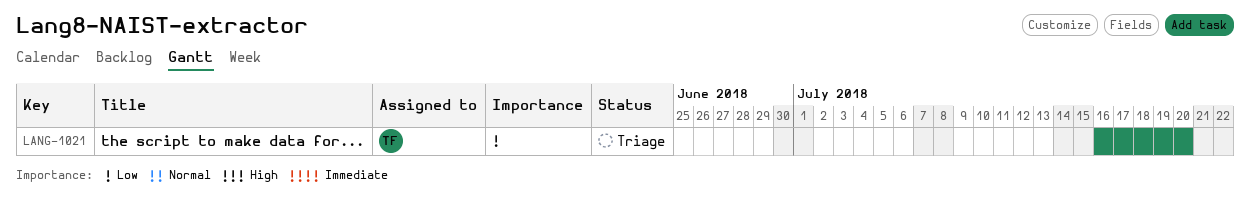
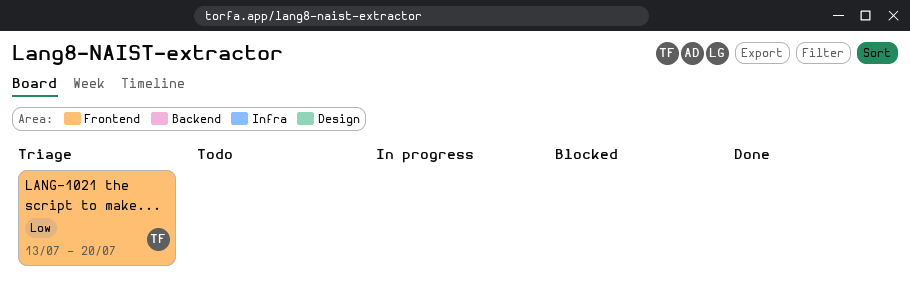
LANG-1021, start: Jul 16 -> Jul 13

